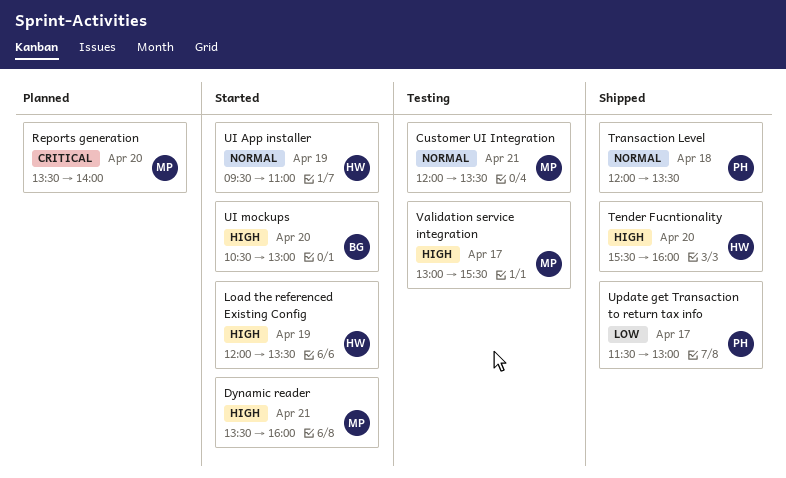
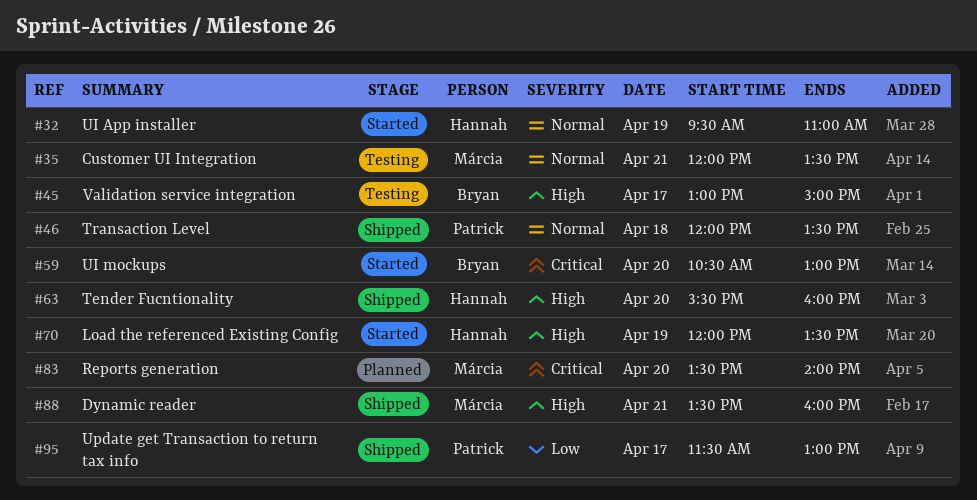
Dynamic reader, status: Started -> Shipped
UI mockups, priority: High -> Critical
Validation service integration, owner: Márcia -> Bryan
Validation service integration, ends: 15:30 -> 15:00

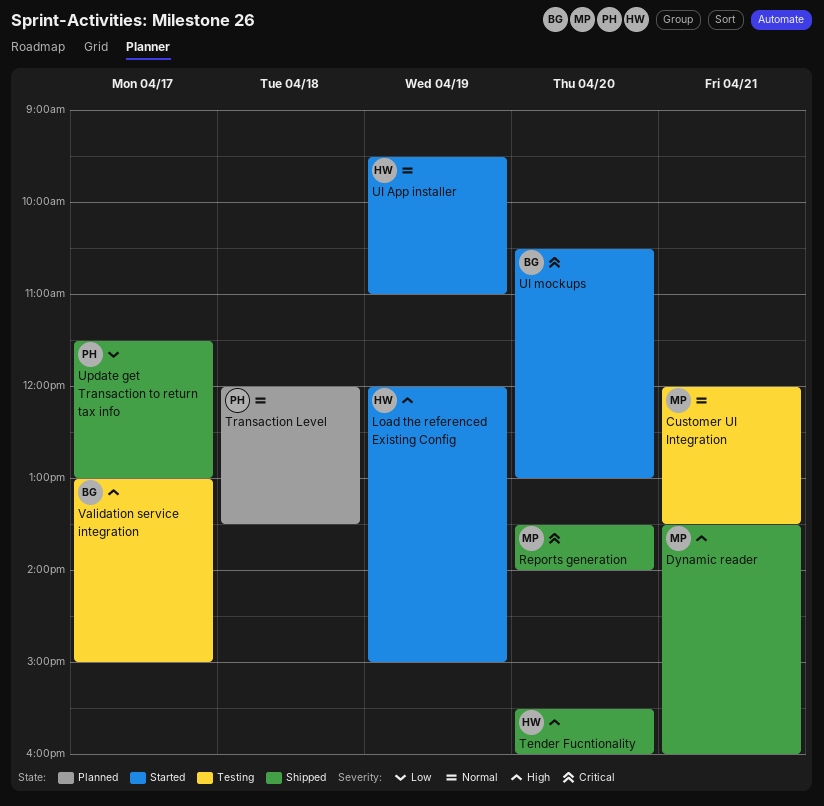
Load the referenced Existing Config, ends: 13:30 -> 15:00
Reports generation, status: Planned -> Shipped
Transaction Level, status: Shipped -> Planned

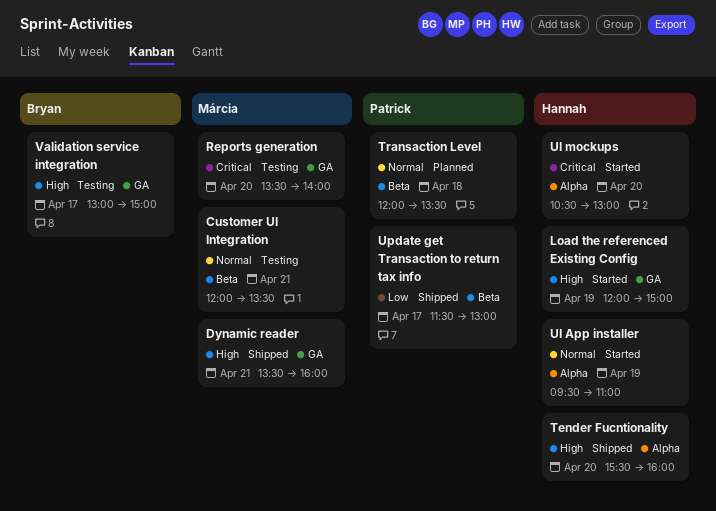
Reports generation, status: Shipped -> Testing
UI mockups, owner: Bryan -> Hannah

